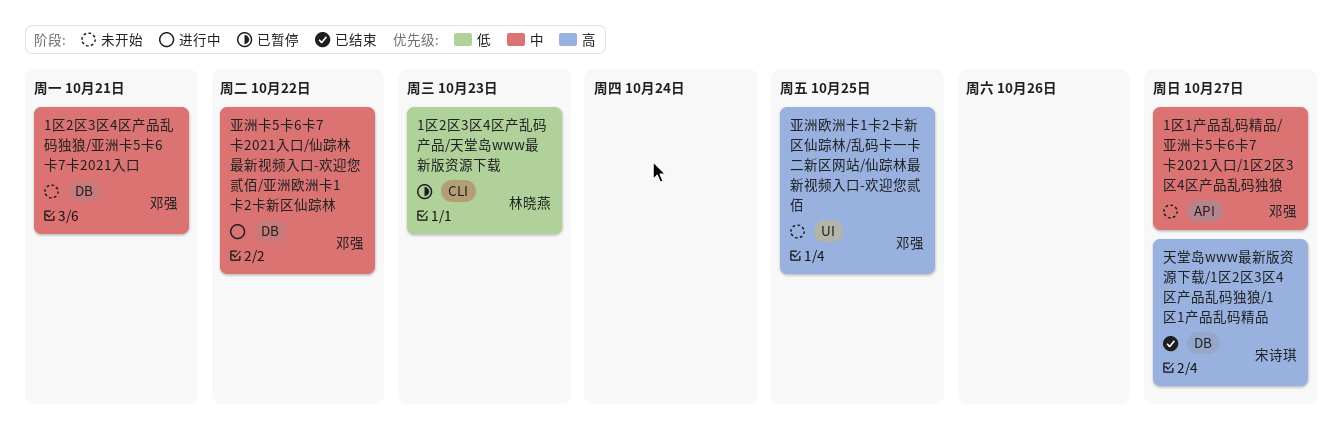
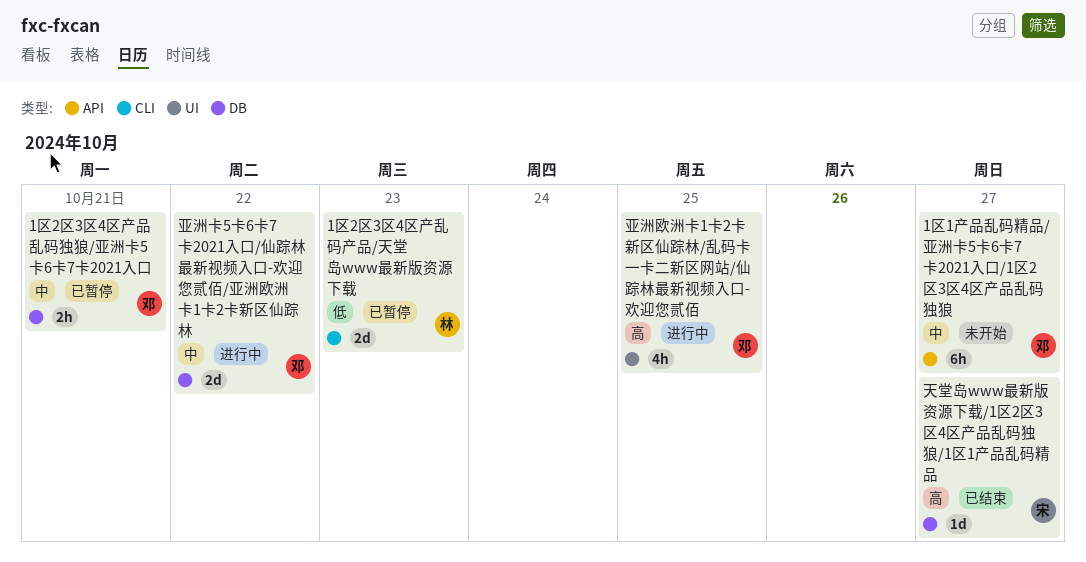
1区2区3区4区产品乱码独狼/亚洲卡5卡6卡7卡2021入口, status: 未开始 -> 已暂停
亚洲欧洲卡1卡2卡新区仙踪林/乱码卡一卡二新区网站/仙踪林最新视频入口-欢迎您贰佰, status: 未开始 -> 进行中

